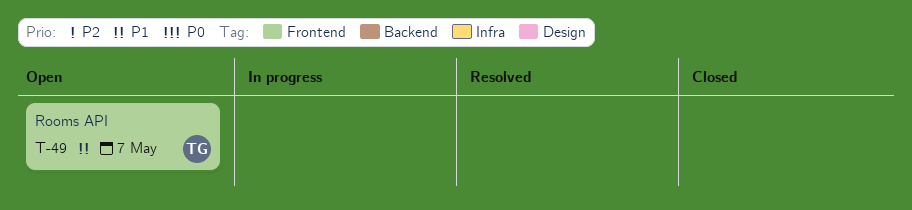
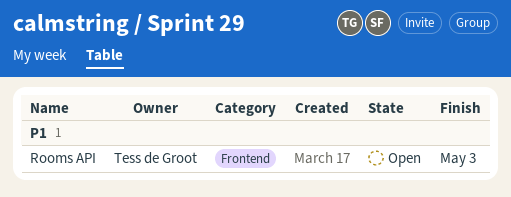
Rooms API, due: May 7 -> May 3

